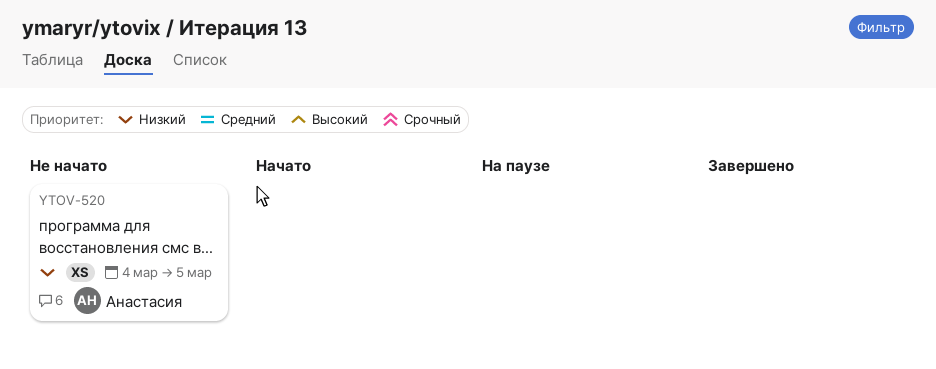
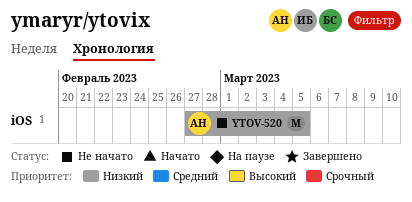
YTOV-520, estimate: XS -> M
YTOV-520, start: Mar 4 -> Feb 27

